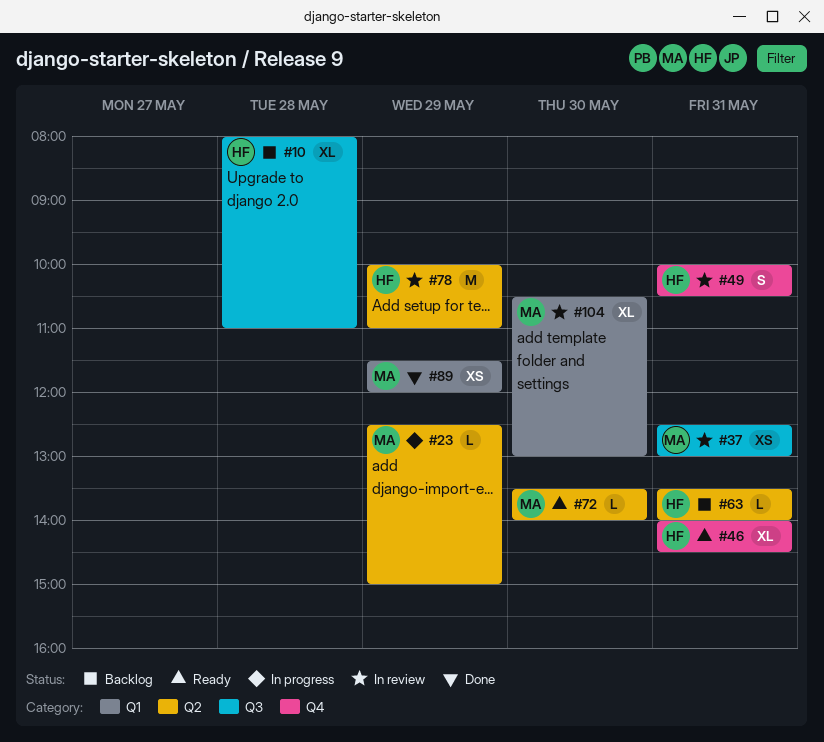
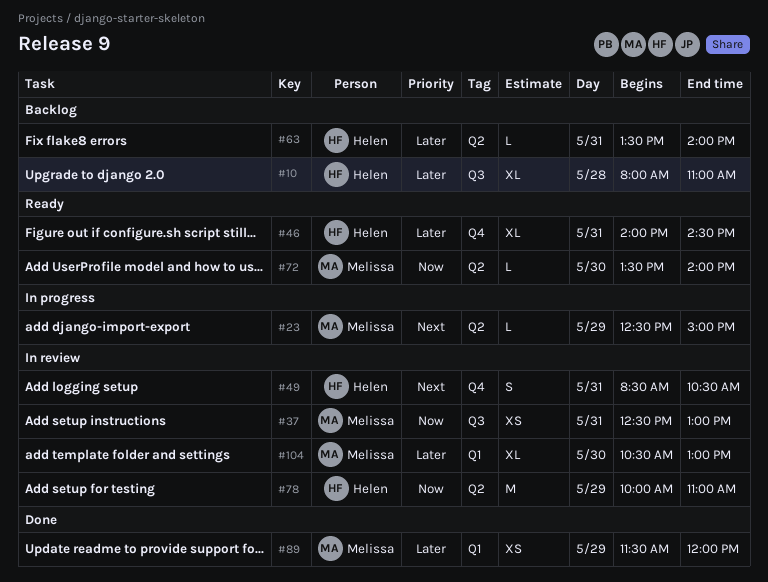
#49, begins: 10:00 -> 08:30

